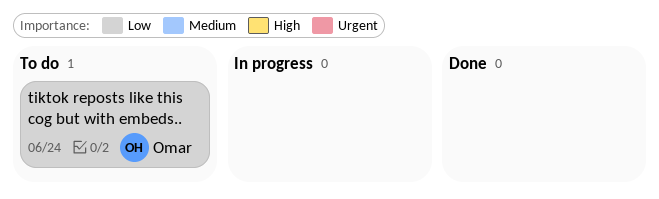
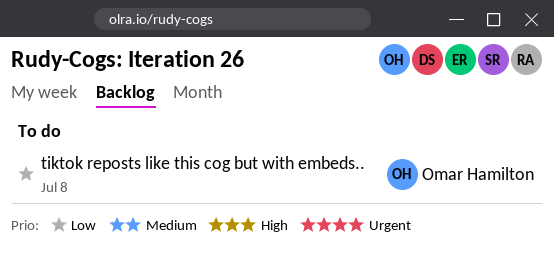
tiktok reposts like this cog but with embeds.., due: Jun 24 -> Jul 8

